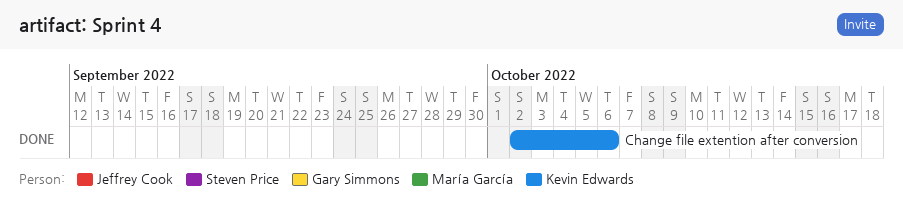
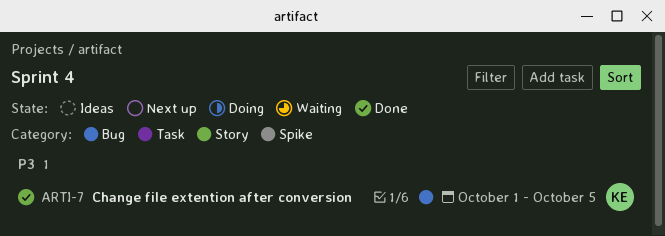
Change file extention after conversion, start: Oct 2 -> Oct 1
Change file extention after conversion, due: Oct 6 -> Oct 5

